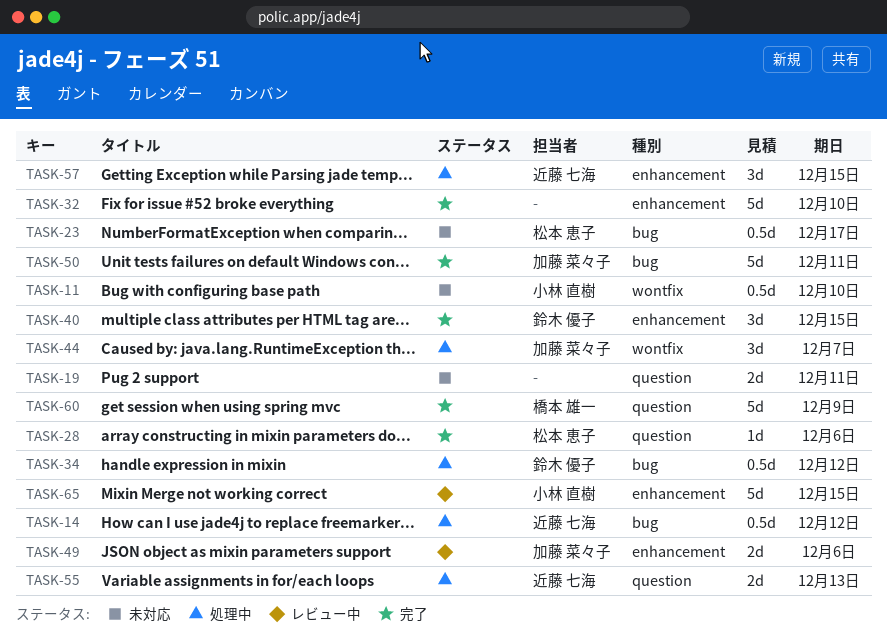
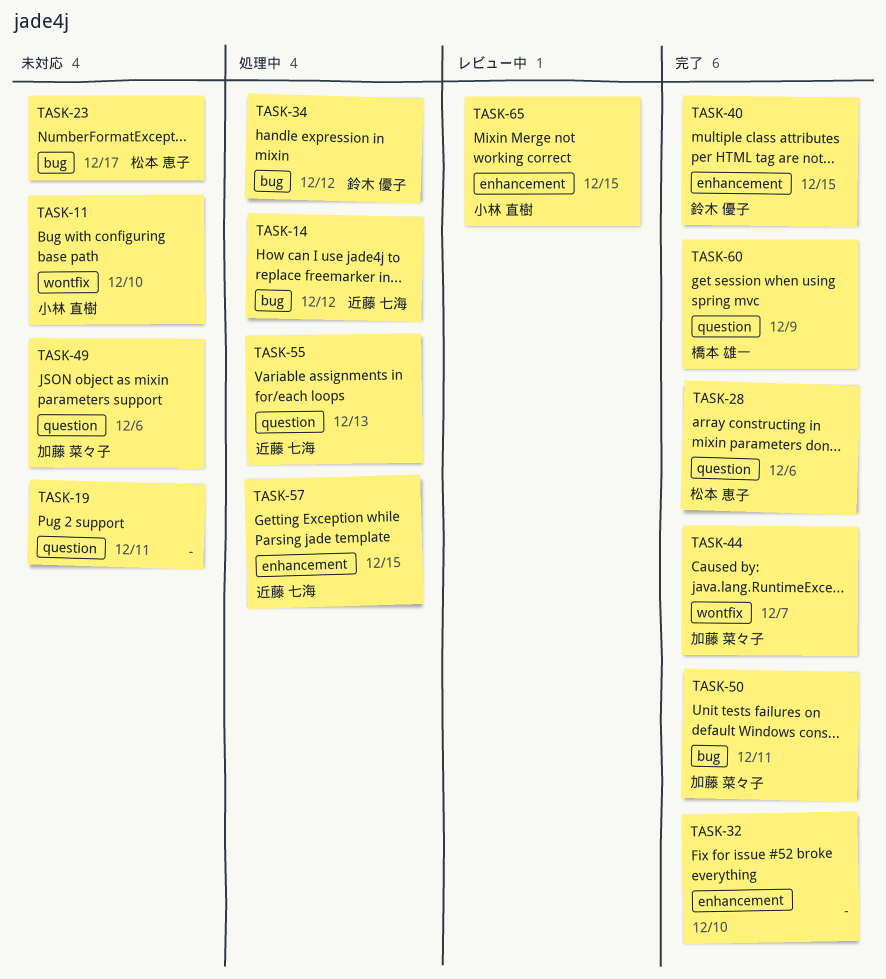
TASK-44, status: 処理中 -> 完了
TASK-49, status: レビュー中 -> 未対応
TASK-49, label: enhancement -> question

